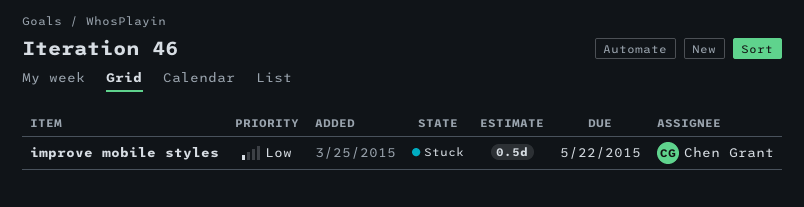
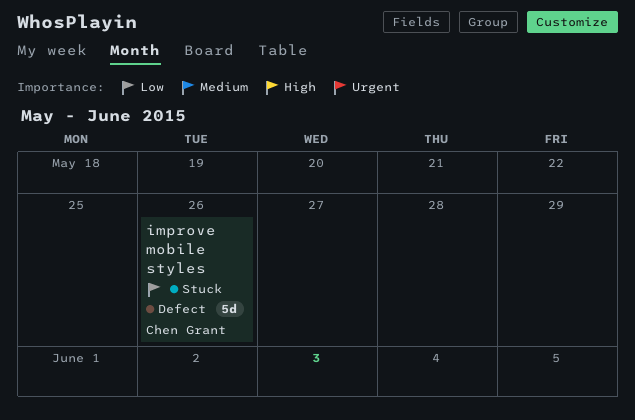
improve mobile styles, estimate: 0.5d -> 5d
improve mobile styles, due: May 22 -> May 26

